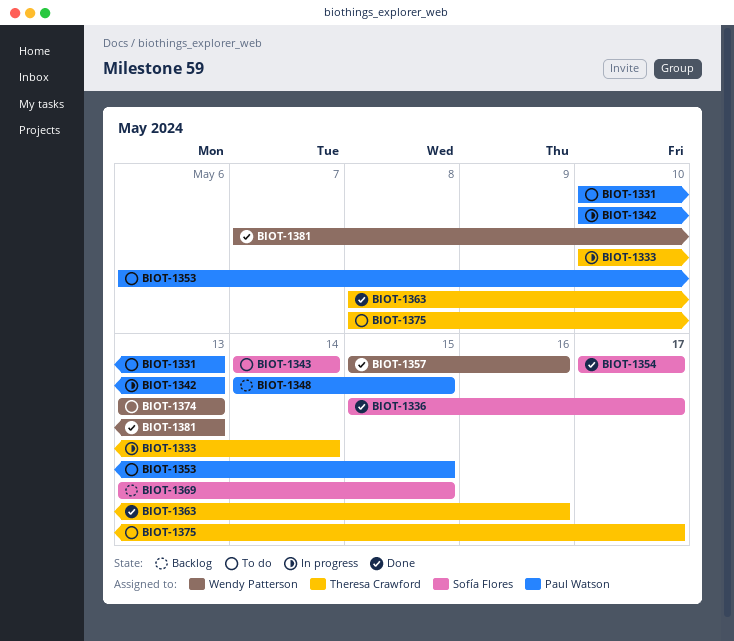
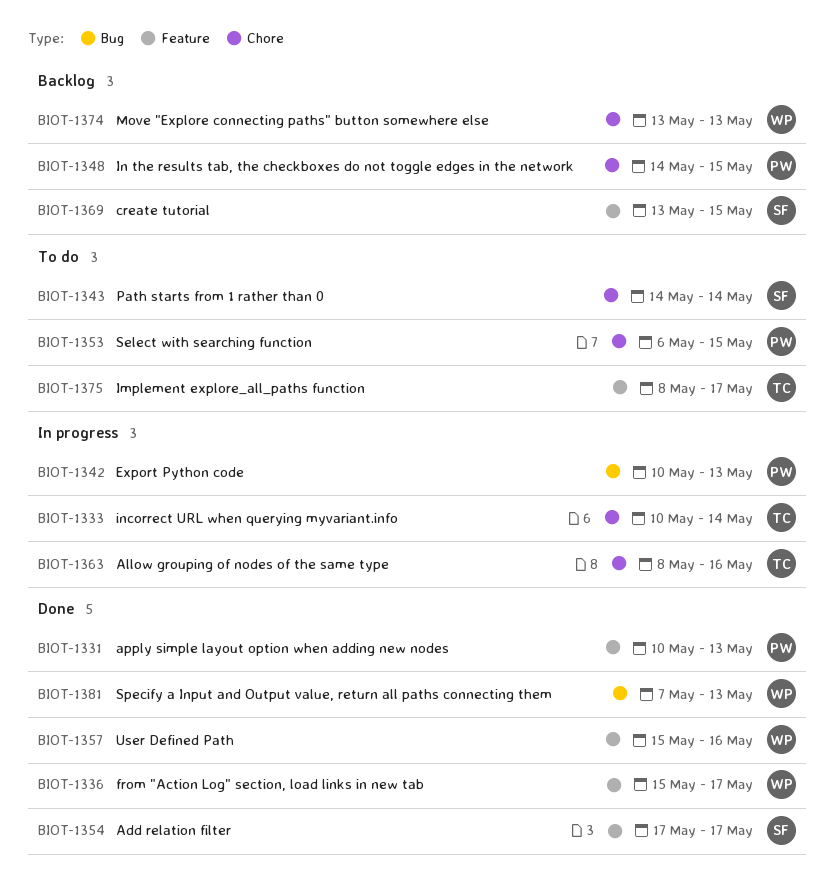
BIOT-1331, status: To do -> Done
BIOT-1336, owner: Sofía Flores -> Wendy Patterson
BIOT-1363, status: Done -> In progress
BIOT-1374, status: To do -> Backlog

